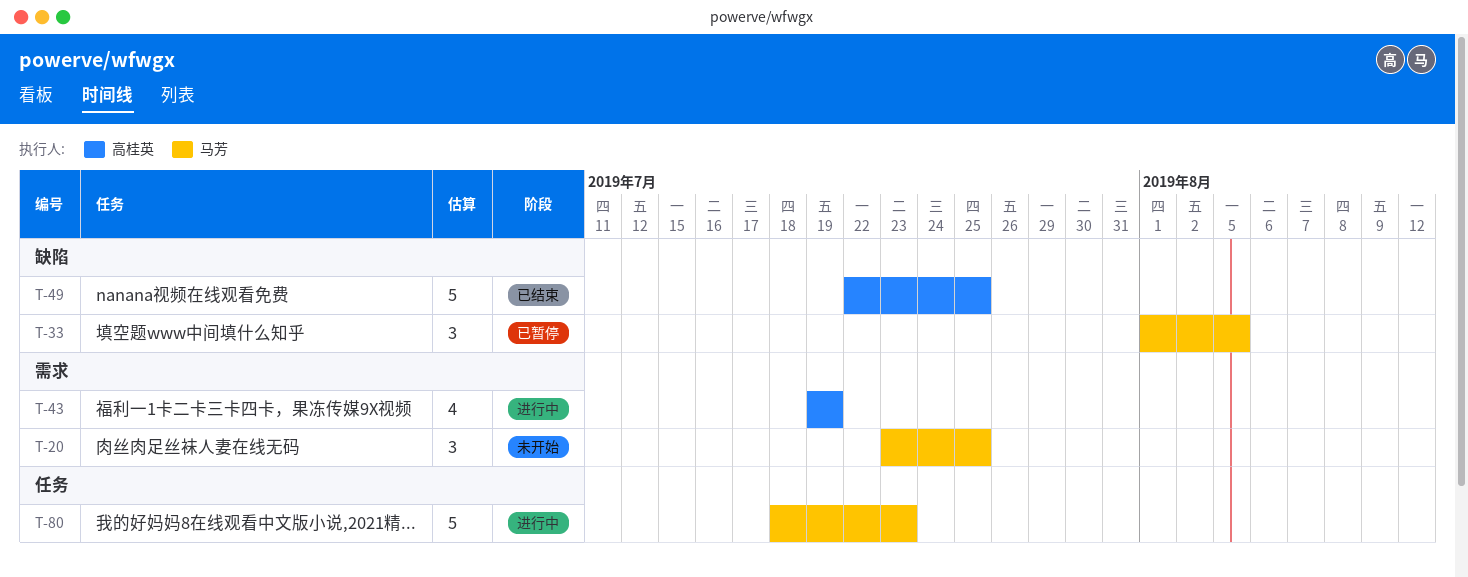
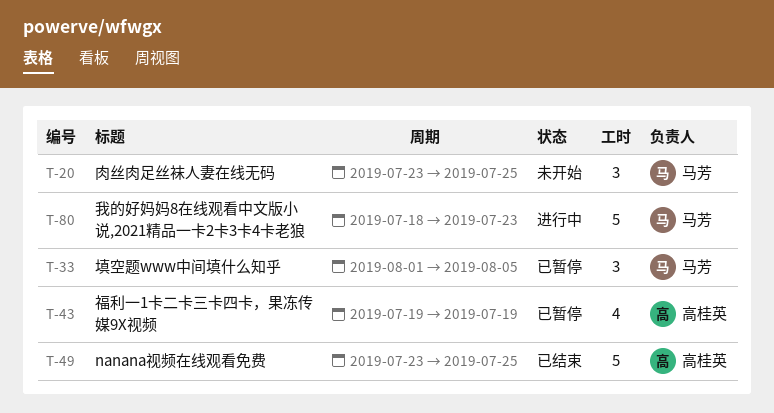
T-43, status: 进行中 -> 已暂停
T-49, start: Jul 22 -> Jul 23

